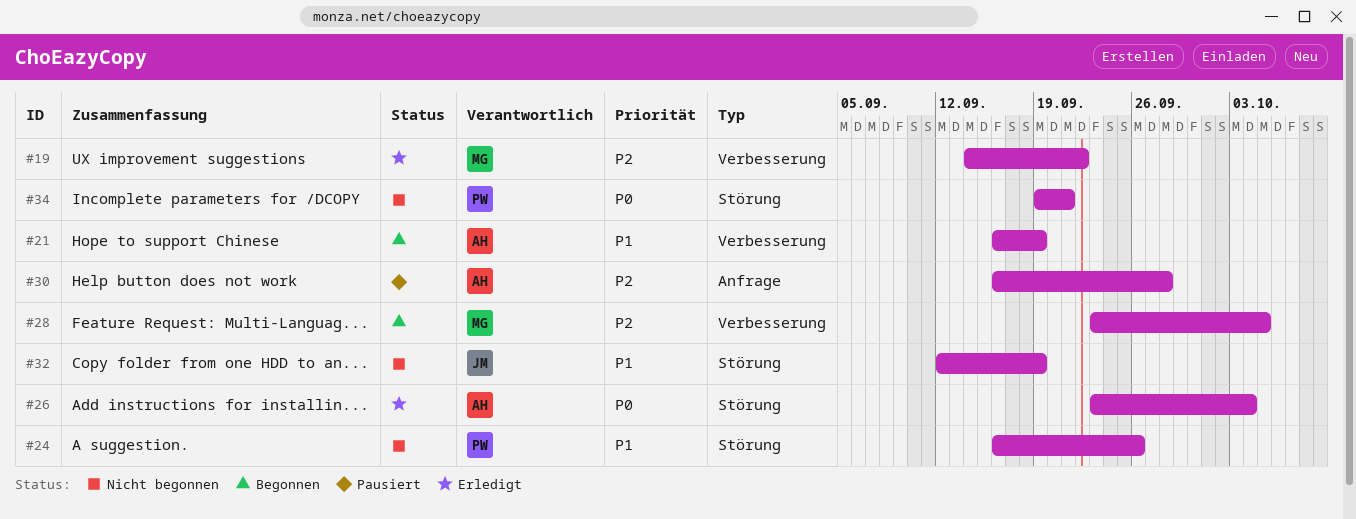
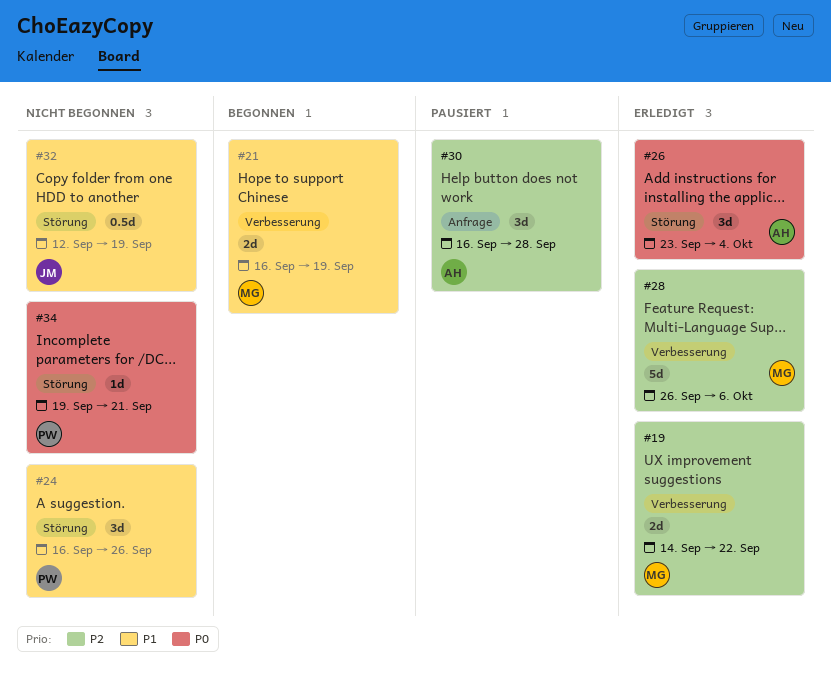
#21, owner: AH -> MG
#28, status: Begonnen -> Erledigt
#28, start: Sep 23 -> Sep 26
#28, due: Oct 5 -> Oct 6

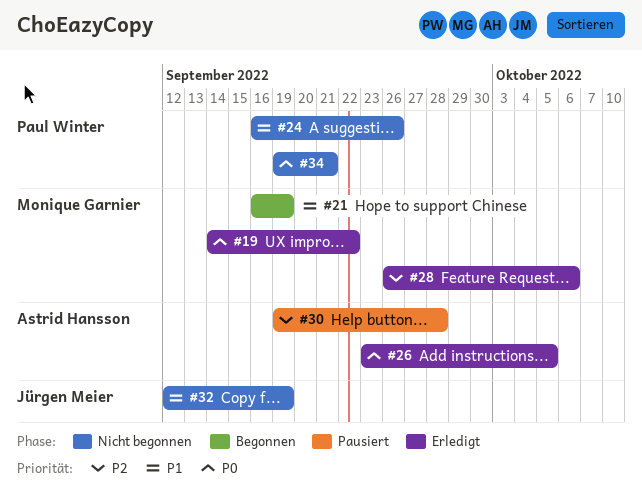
#19, priority: P2 -> P0
#26, due: Oct 4 -> Oct 5
#30, start: Sep 16 -> Sep 19

